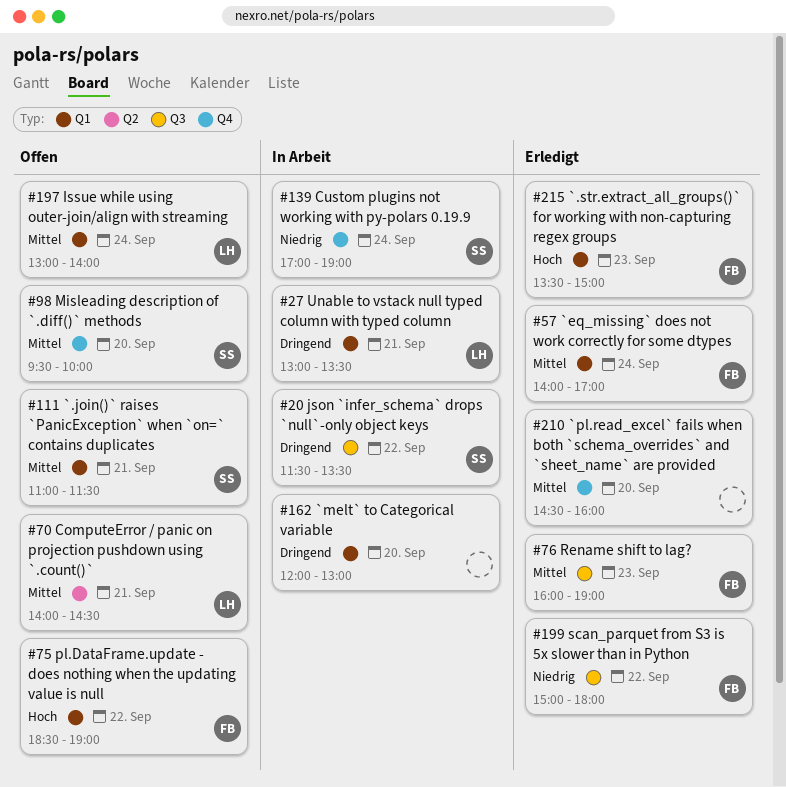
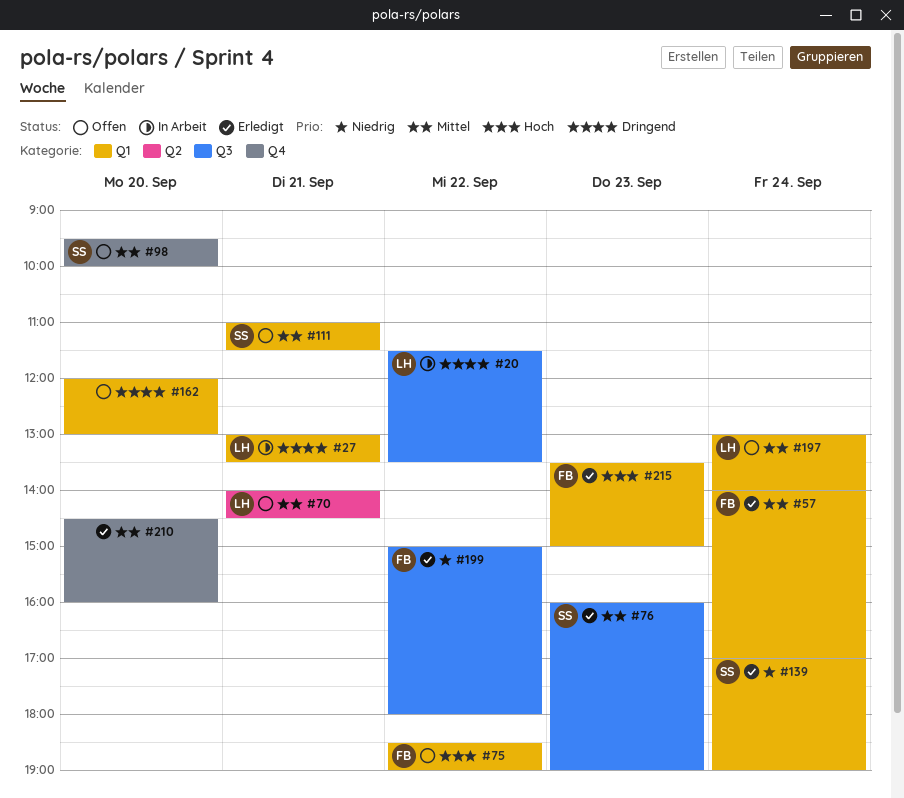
#20, owner: SS -> LH
#76, owner: FB -> SS
#139, status: In Arbeit -> Erledigt
#139, label: Q4 -> Q1
#162, status: In Arbeit -> Offen

